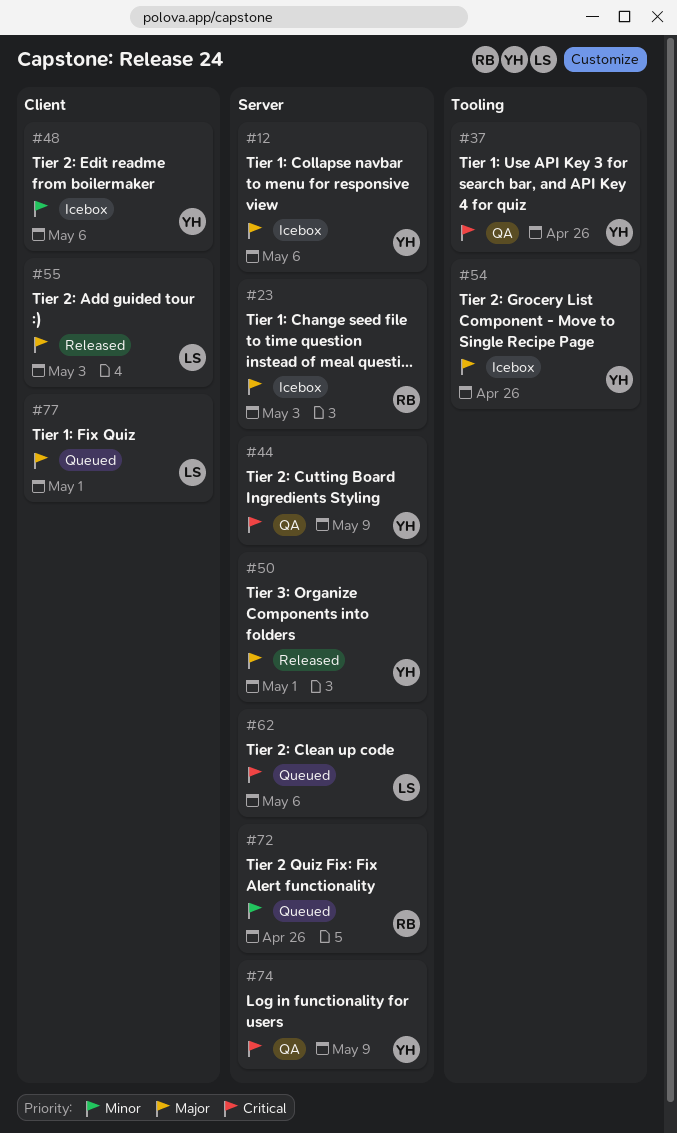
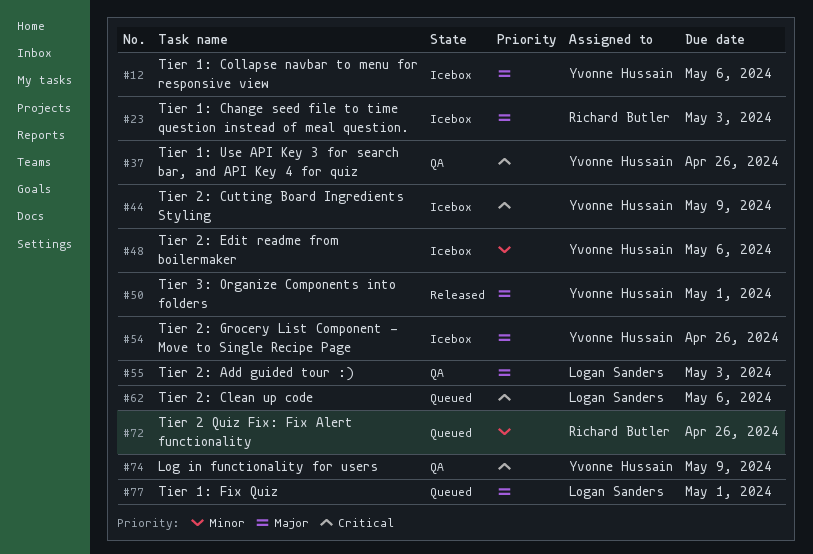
#44, status: QA -> Icebox
#55, status: Released -> QA

